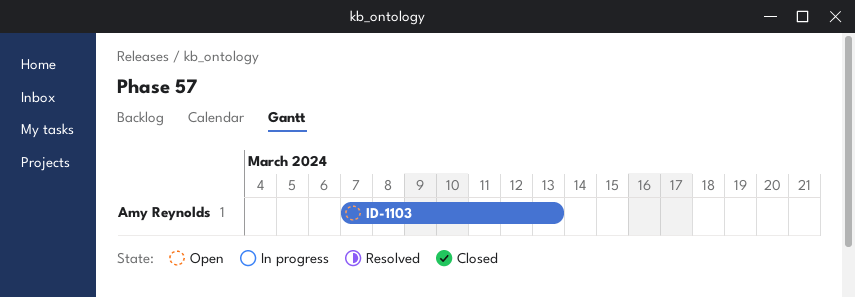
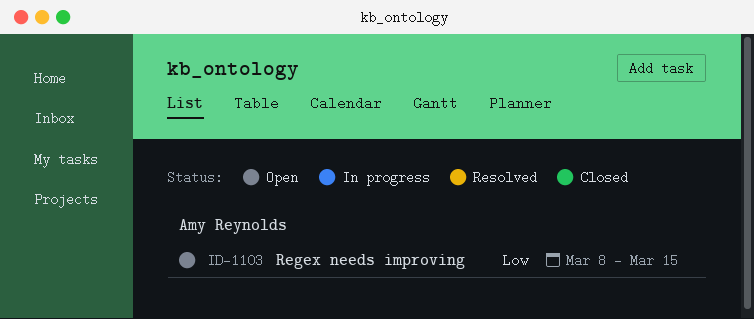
ID-1103, start: Mar 7 -> Mar 8
ID-1103, due: Mar 13 -> Mar 15

